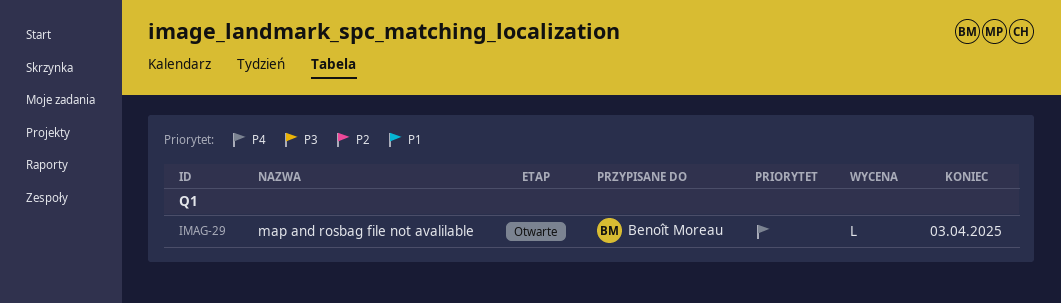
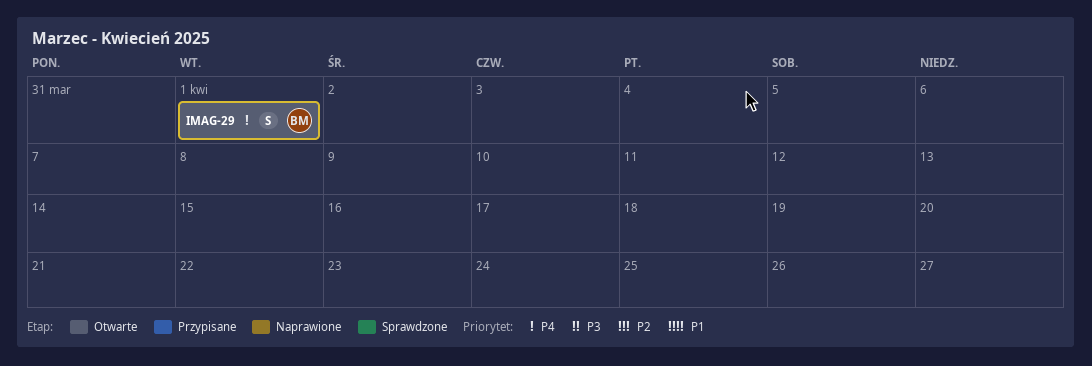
IMAG-29, estimate: L -> S
IMAG-29, due: Apr 3 -> Apr 1

